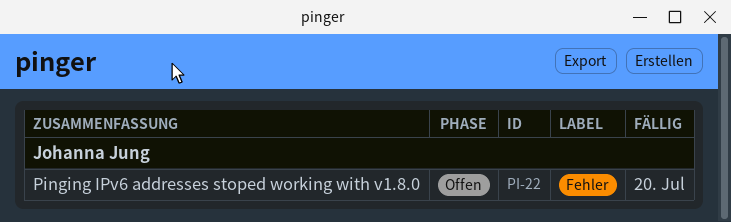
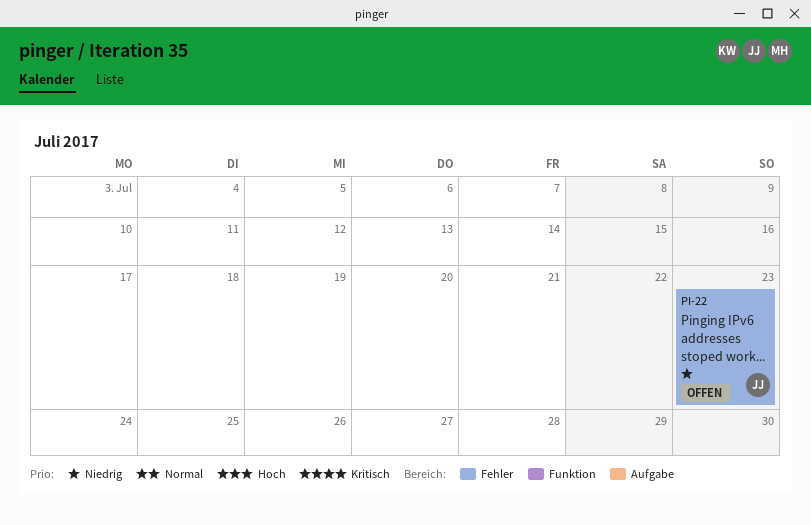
PI-22, due: Jul 20 -> Jul 23

